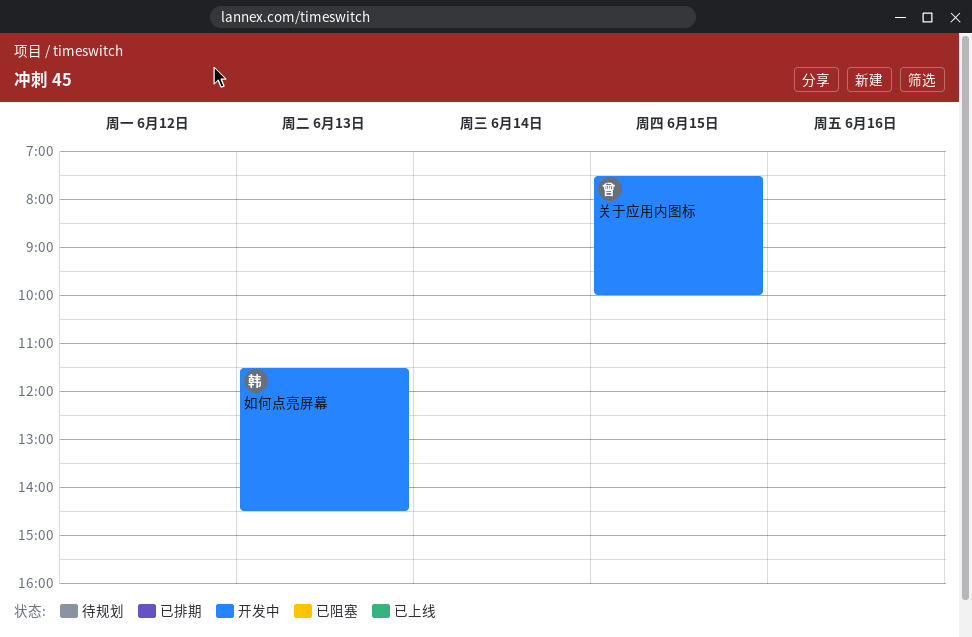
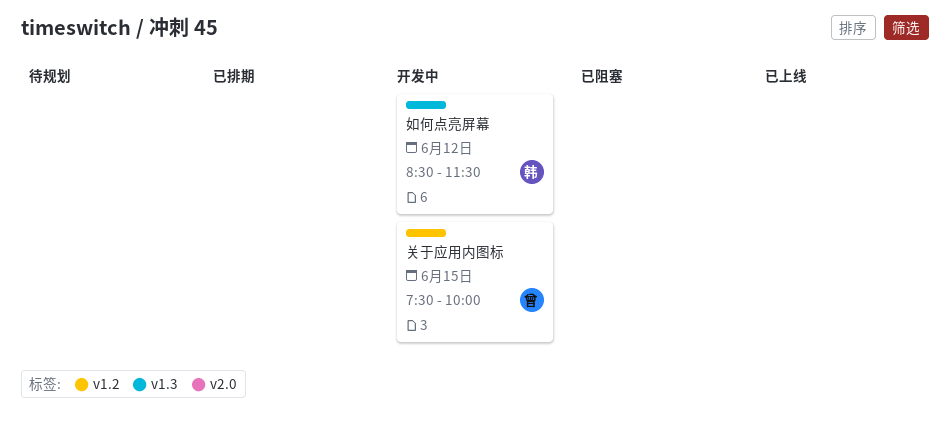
如何点亮屏幕, day: Jun 13 -> Jun 12
如何点亮屏幕, begins: 11:30 -> 08:30
如何点亮屏幕, ends: 14:30 -> 11:30

